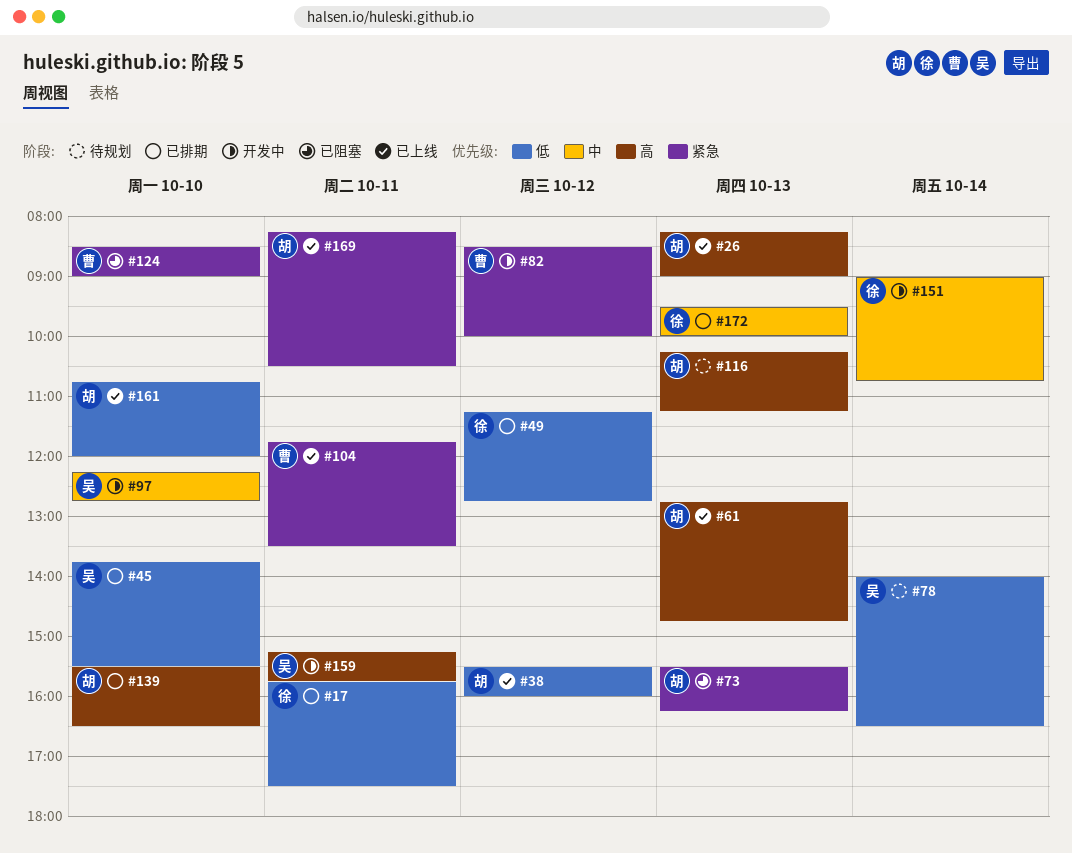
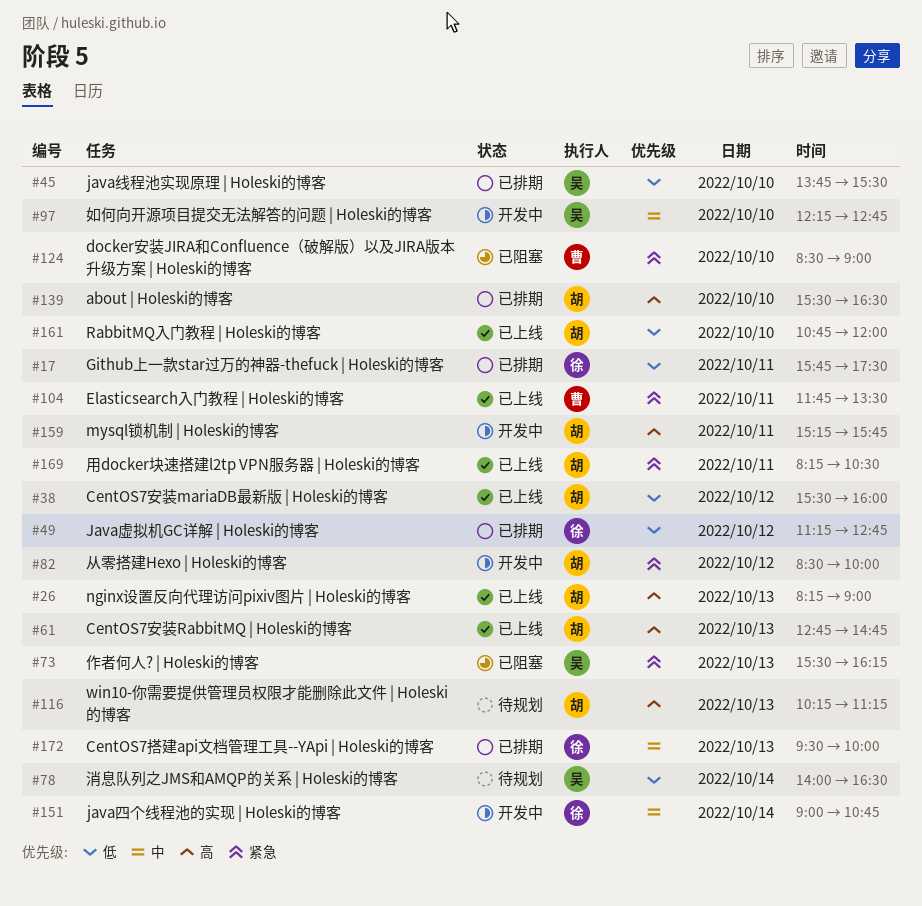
#73, owner: 胡 -> 吴
#82, owner: 曹 -> 胡
#159, owner: 吴 -> 胡

